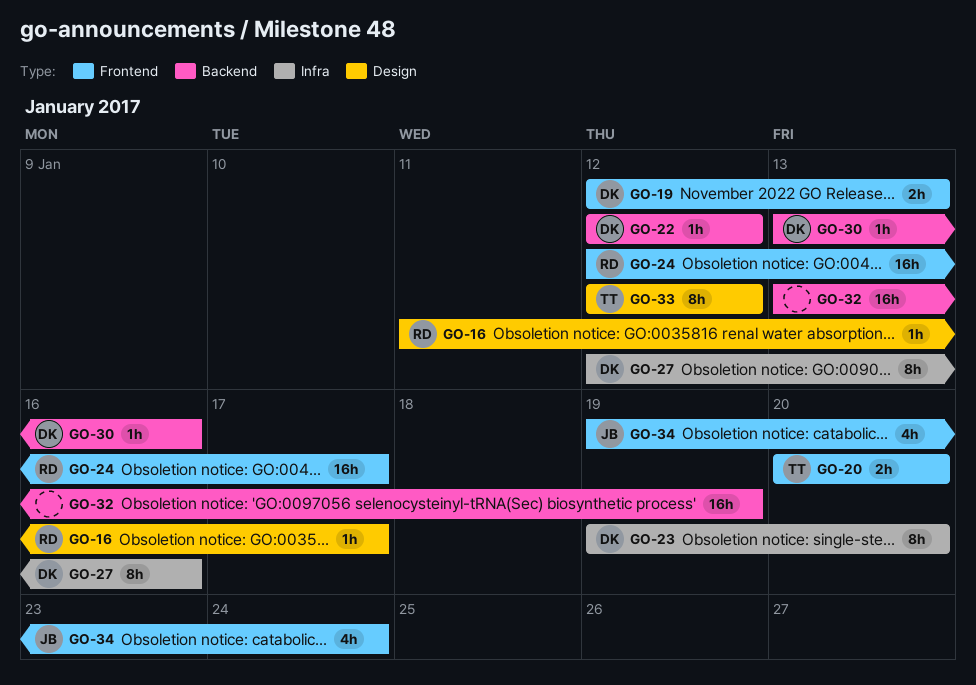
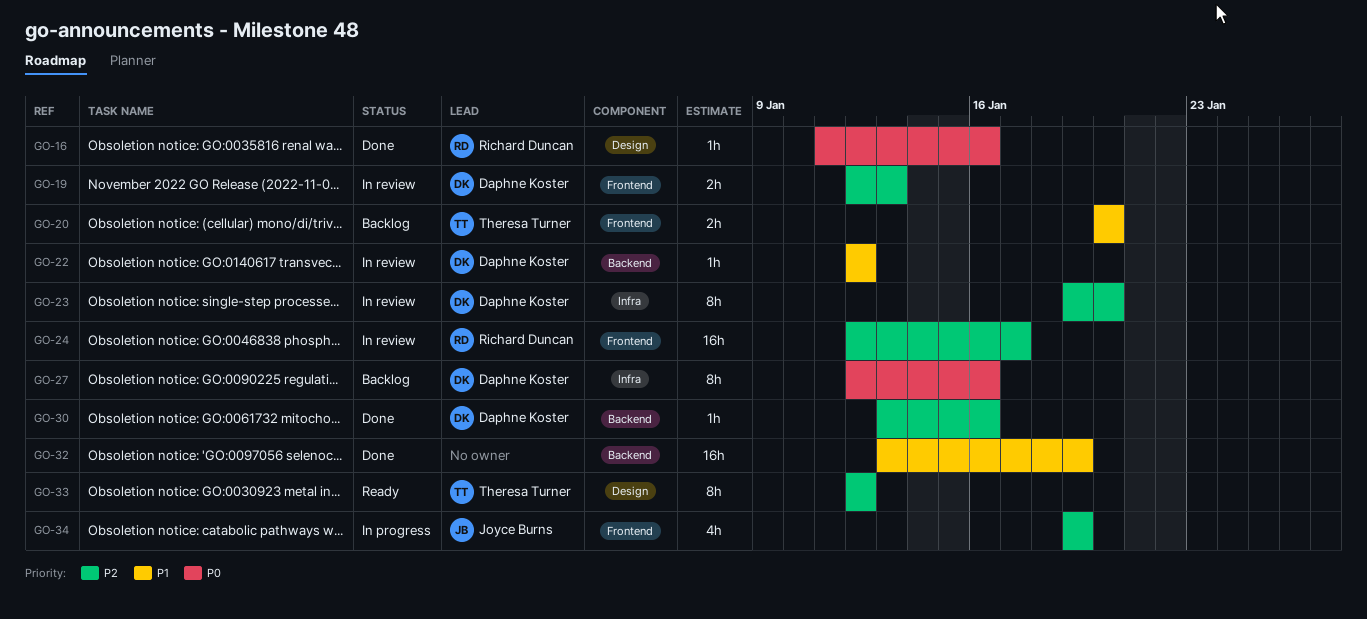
GO-16, due: Jan 17 -> Jan 16
GO-34, due: Jan 24 -> Jan 19

